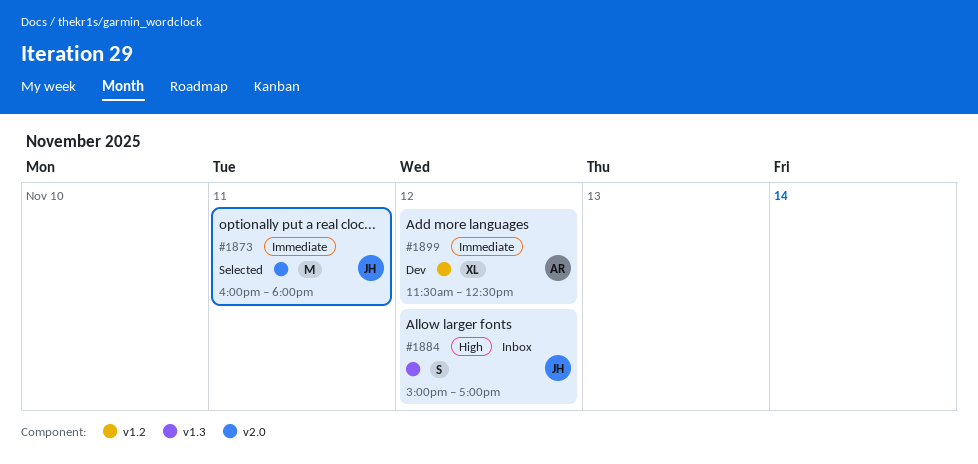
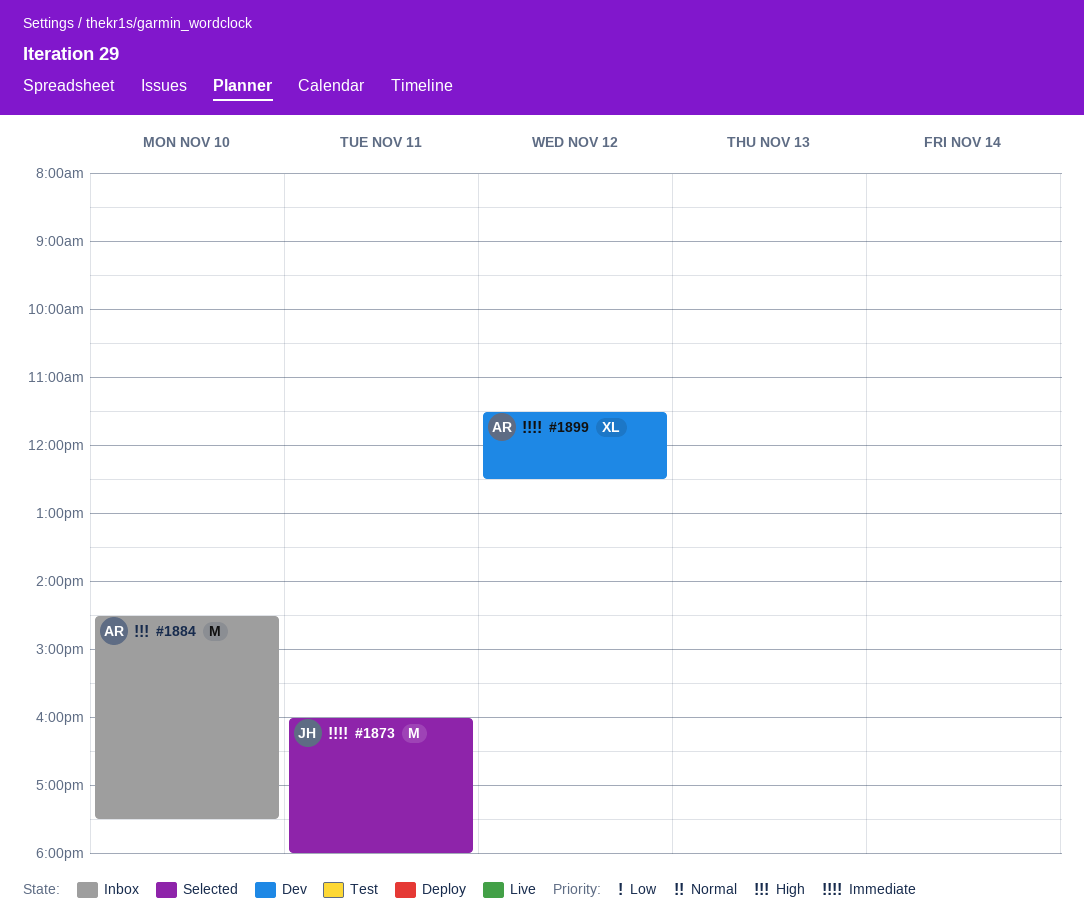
#1884, owner: JH -> AR
#1884, estimate: S -> M
#1884, day: Nov 12 -> Nov 10
#1884, begins: 15:00 -> 14:30
#1884, ends: 17:00 -> 17:30

